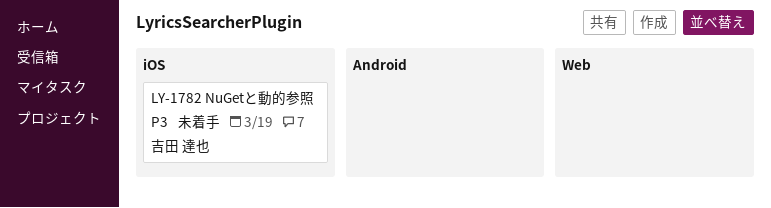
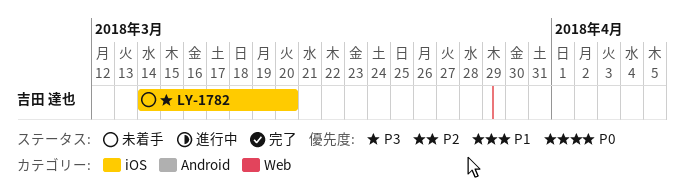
LY-1782, due: Mar 19 -> Mar 20

